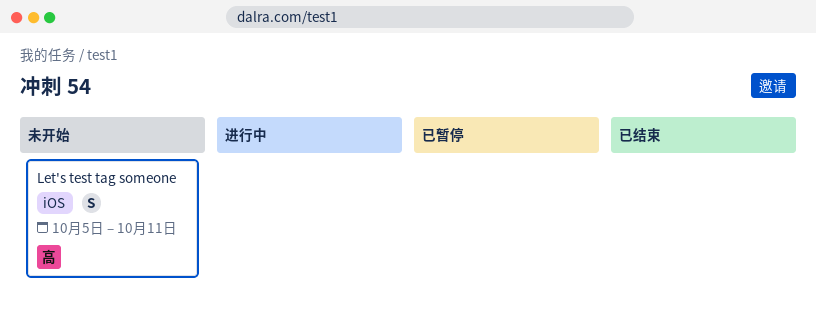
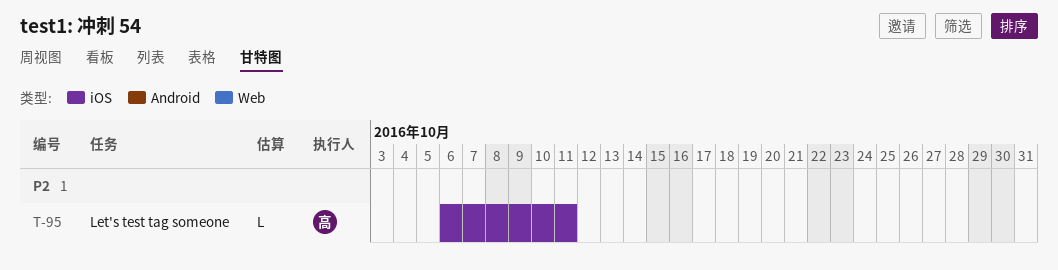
Let's test tag someone, estimate: S -> L
Let's test tag someone, start: Oct 5 -> Oct 6

